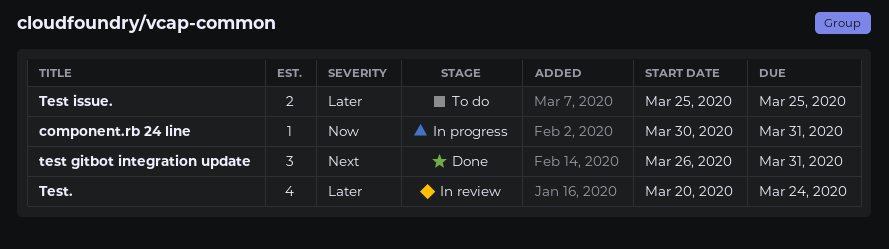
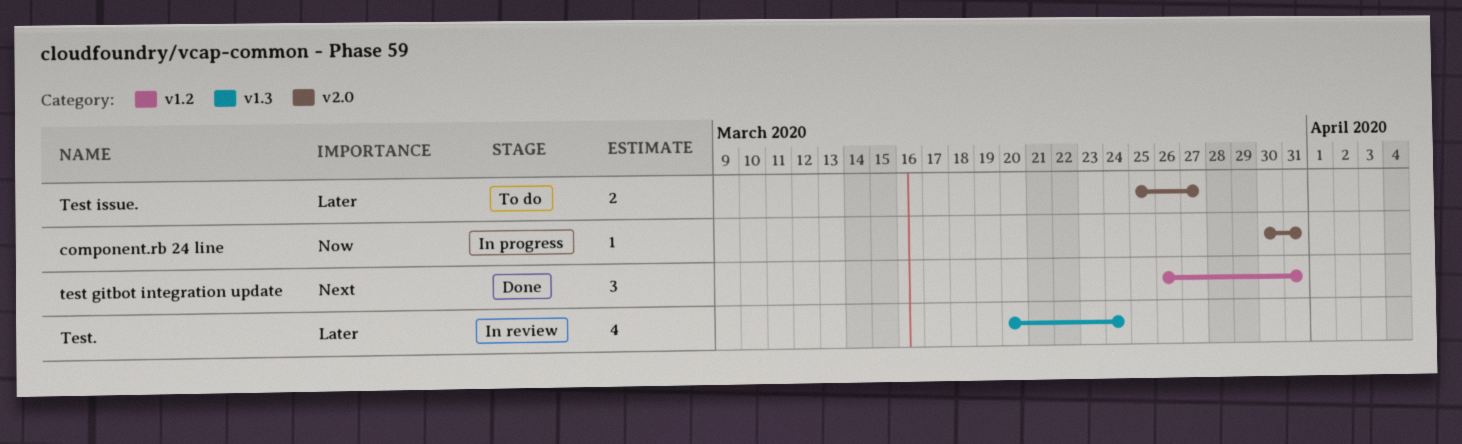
Test issue., due: Mar 25 -> Mar 27

